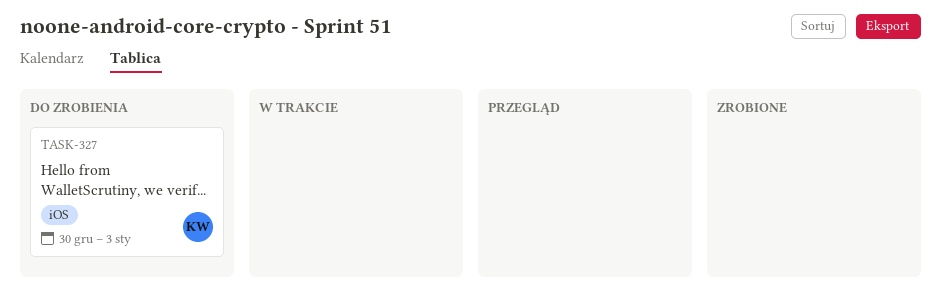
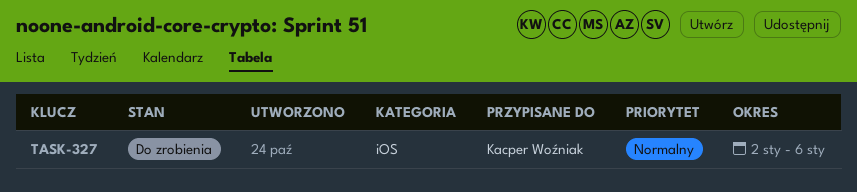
TASK-327, start: Dec 30 -> Jan 2
TASK-327, due: Jan 3 -> Jan 6

